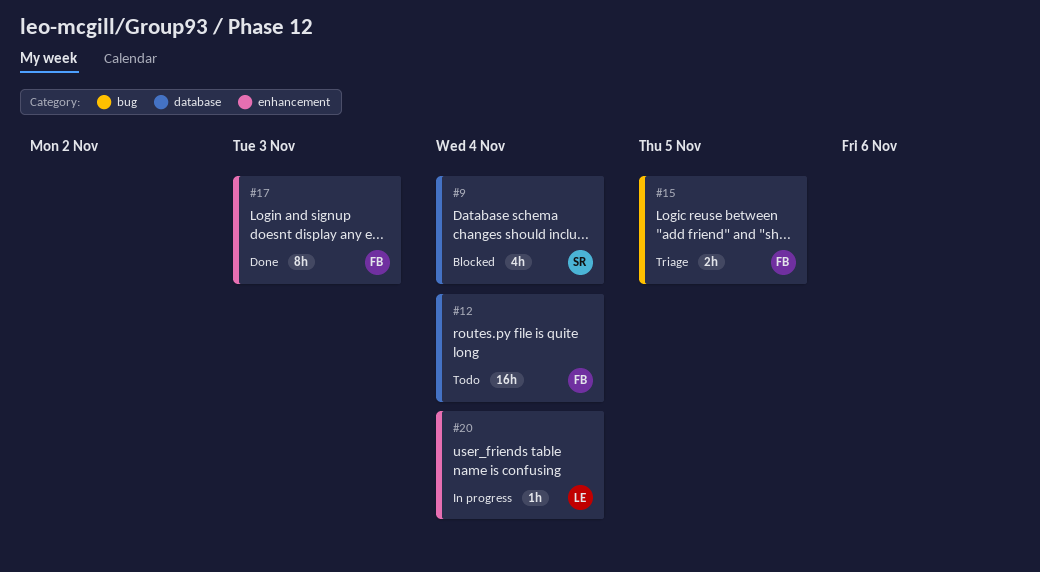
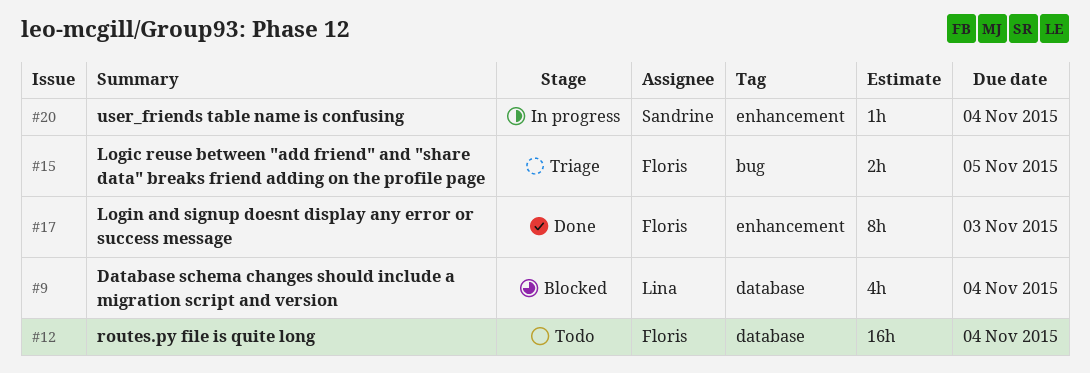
#9, owner: Sandrine -> Lina
#20, owner: Lina -> Sandrine

